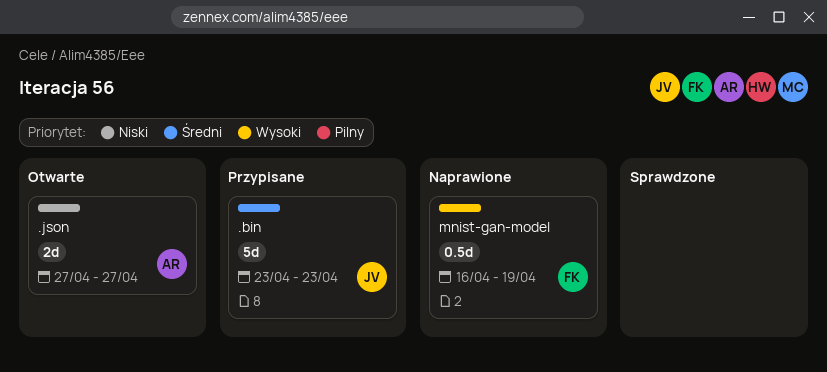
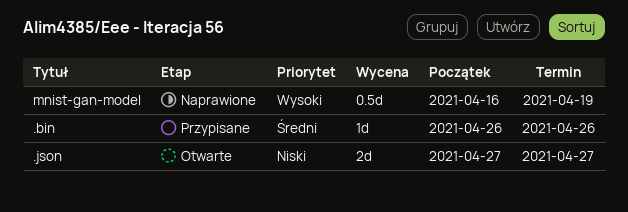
.bin, estimate: 5d -> 1d
.bin, start: Apr 23 -> Apr 26
.bin, due: Apr 23 -> Apr 26

